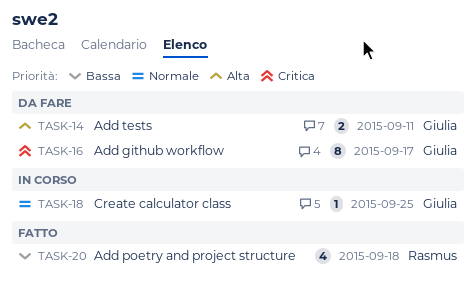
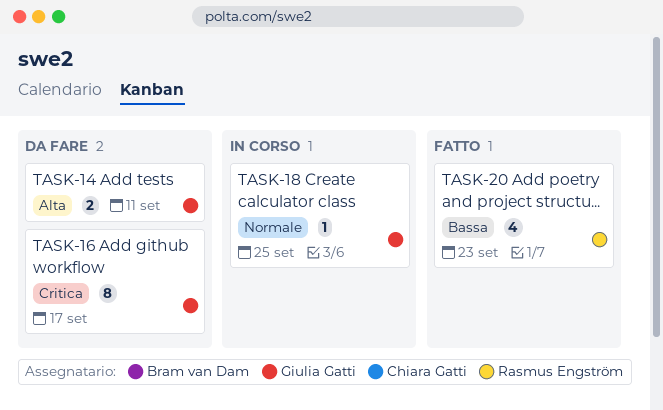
TASK-20, due: Sep 18 -> Sep 23

